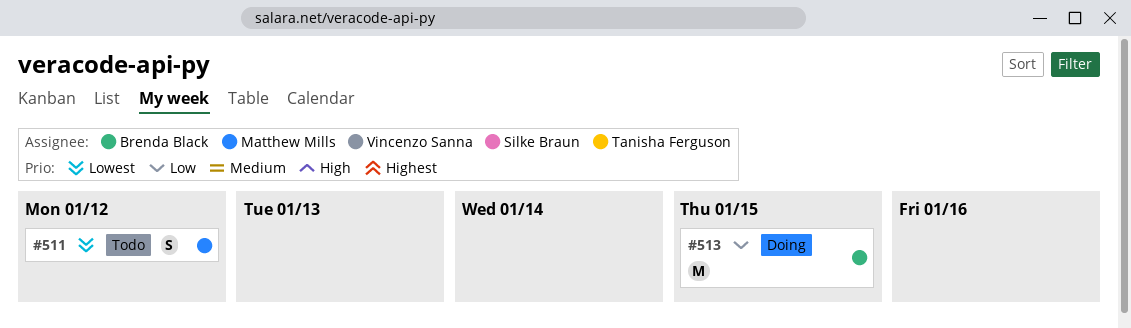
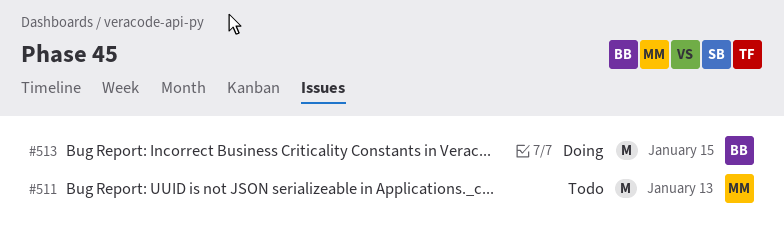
#511, estimate: S -> M
#511, due: Jan 12 -> Jan 13

